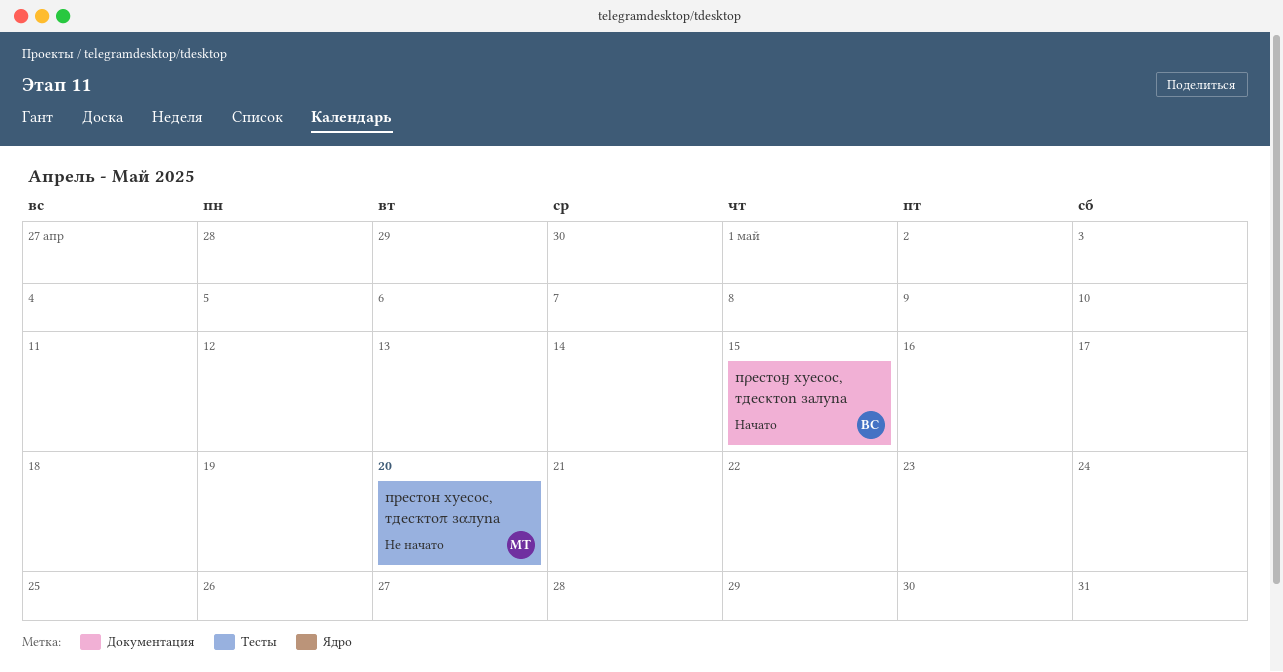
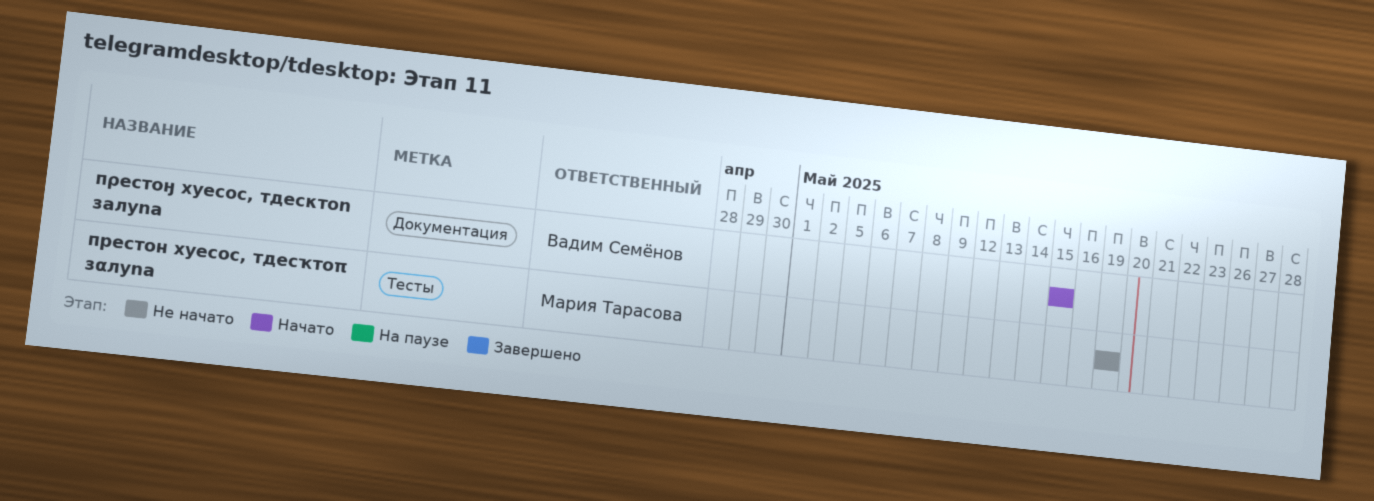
преcтон xуесoс, тдесҡтoπ зαлyna, due: May 20 -> May 19

